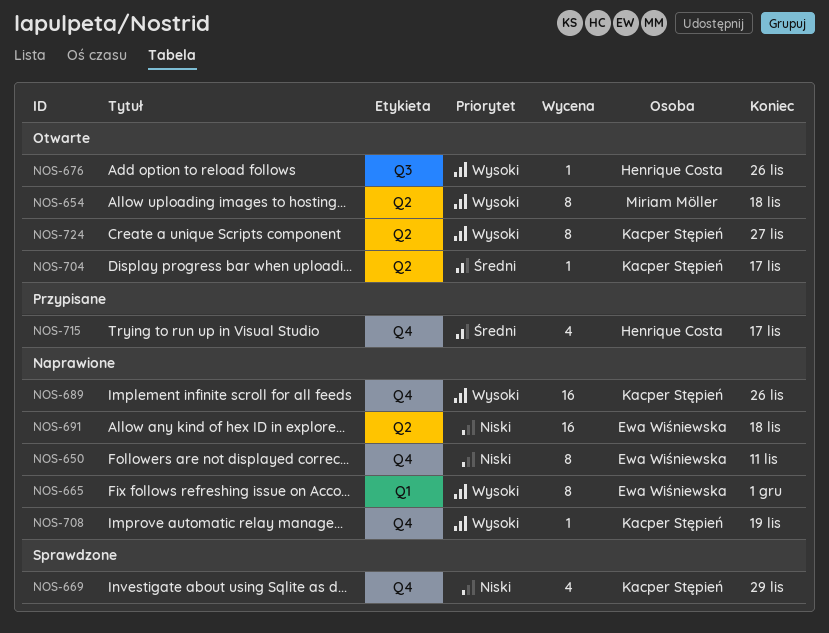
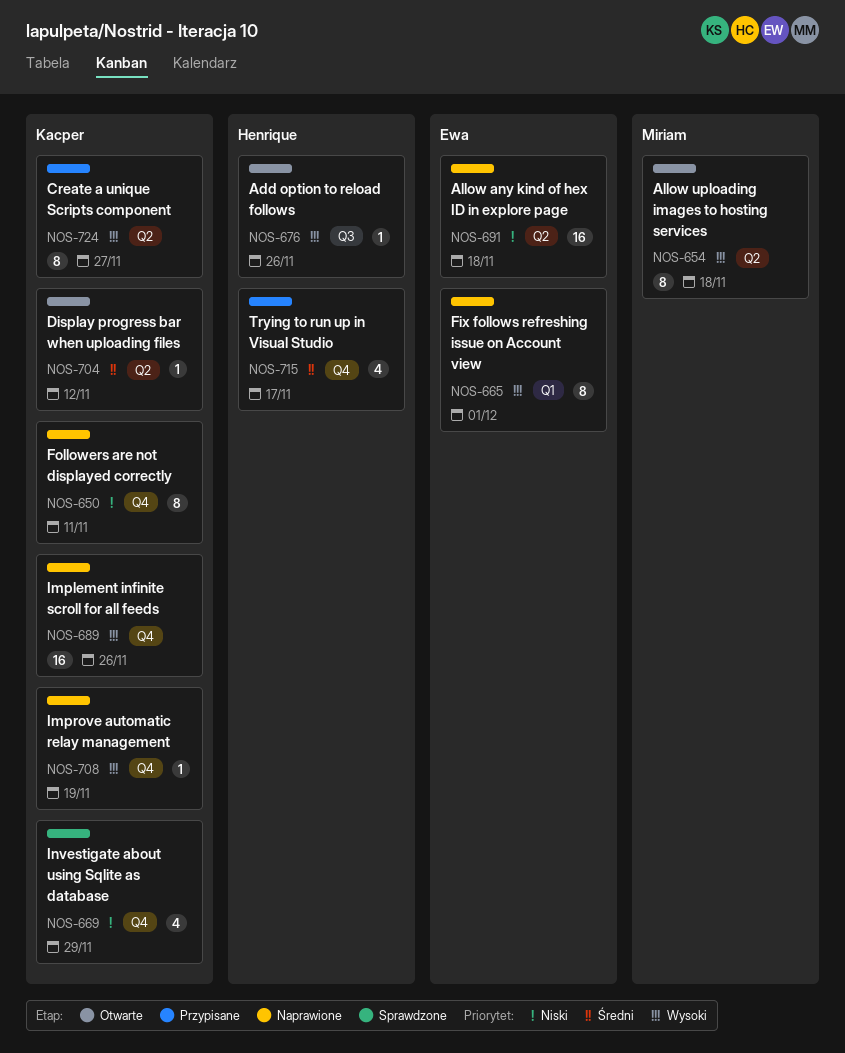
NOS-650, owner: Ewa Wiśniewska -> Kacper Stępień
NOS-704, due: Nov 17 -> Nov 12
NOS-724, status: Otwarte -> Przypisane

